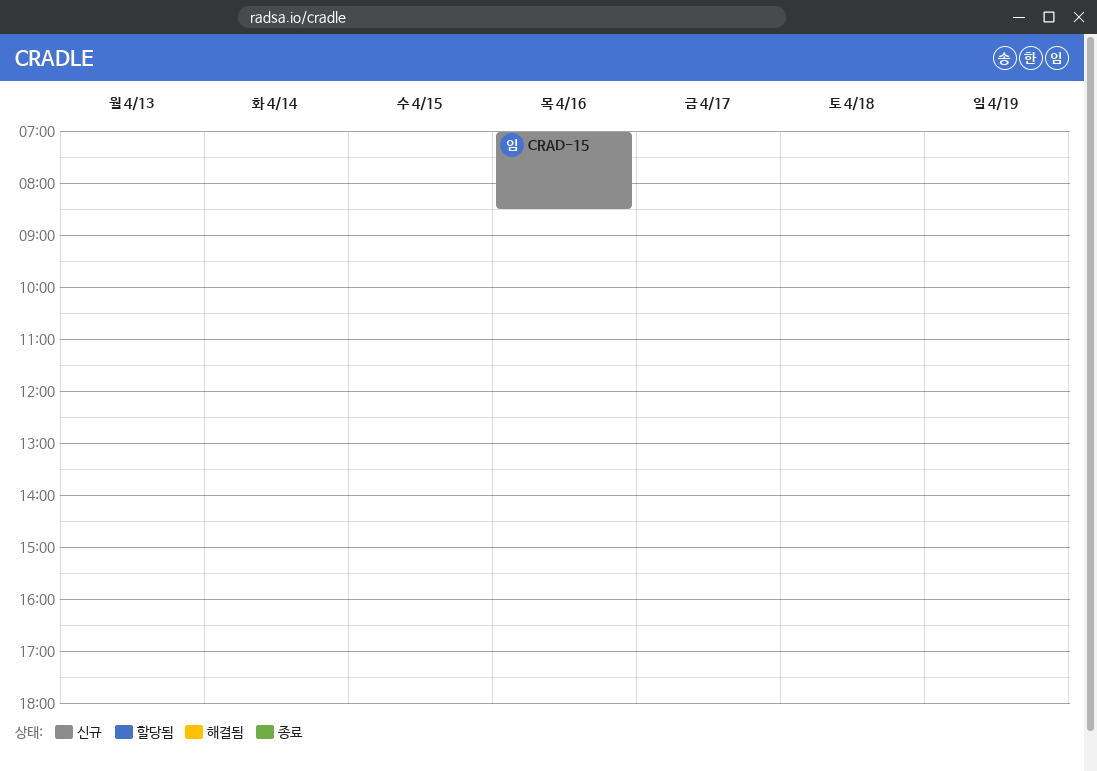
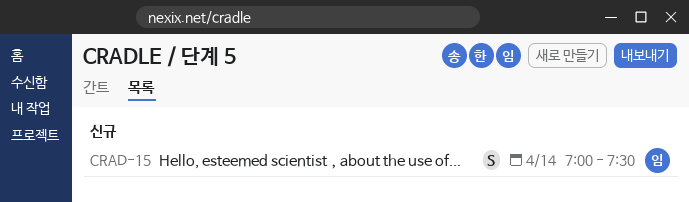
CRAD-15, day: Apr 16 -> Apr 14
CRAD-15, ends: 08:30 -> 07:30

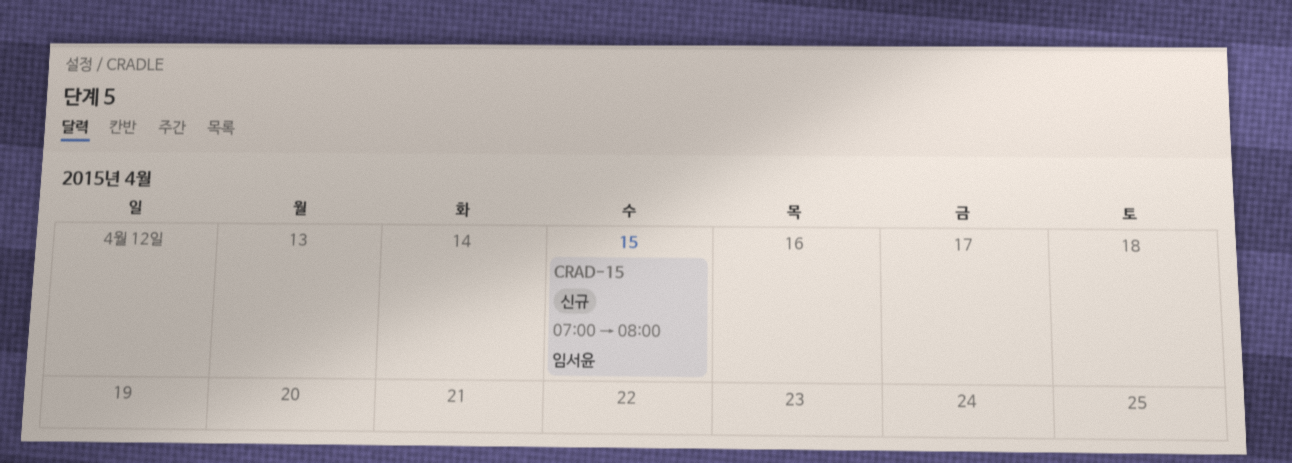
CRAD-15, day: Apr 14 -> Apr 15
CRAD-15, ends: 07:30 -> 08:00

